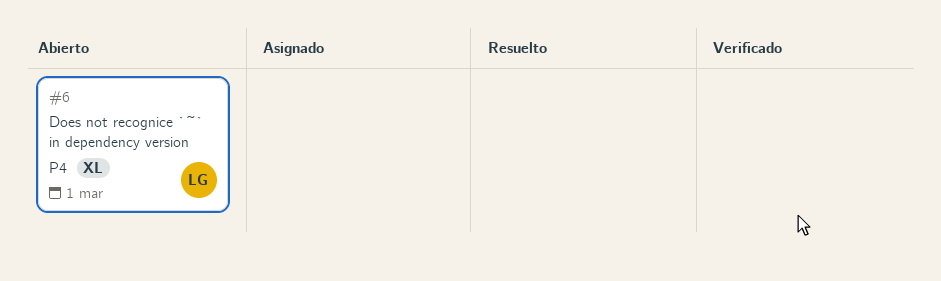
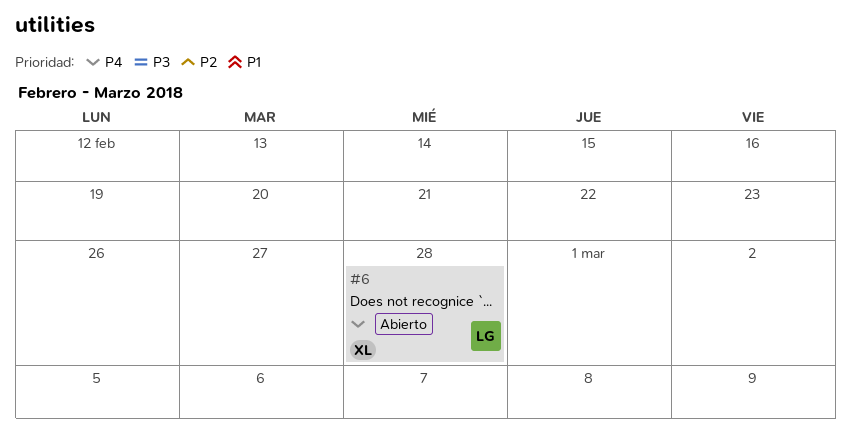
#6, due: Mar 1 -> Feb 28

